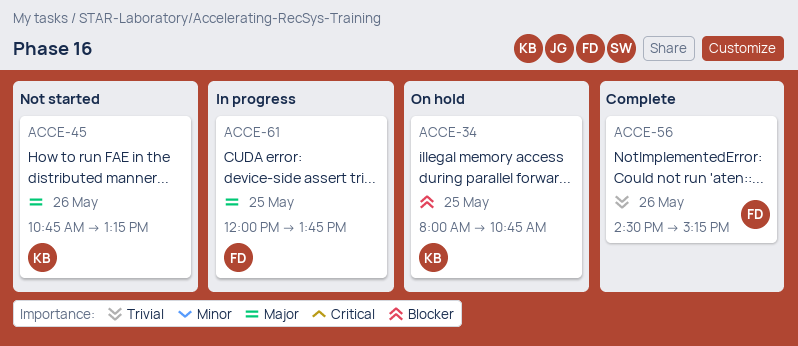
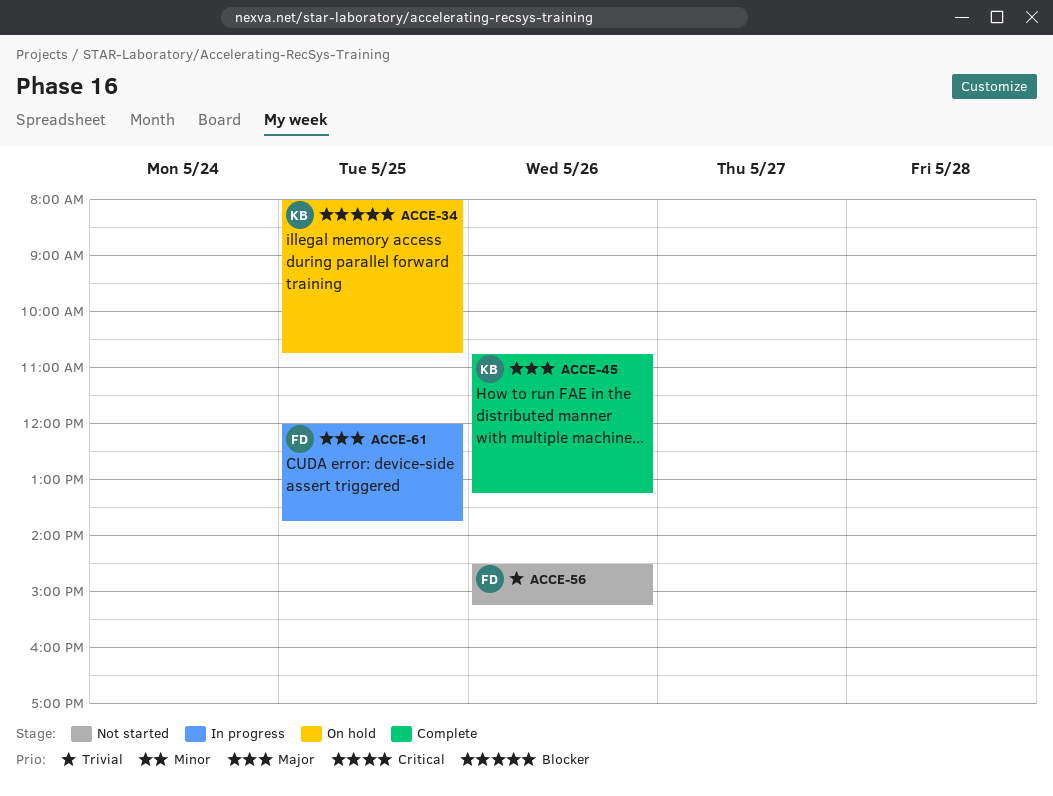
ACCE-45, status: Not started -> Complete
ACCE-56, status: Complete -> Not started

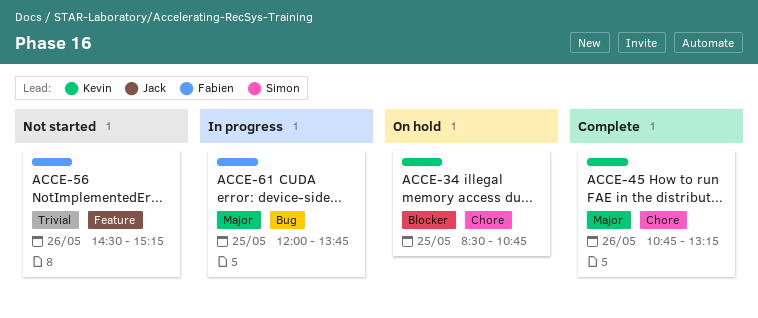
ACCE-34, begins: 08:00 -> 08:30

